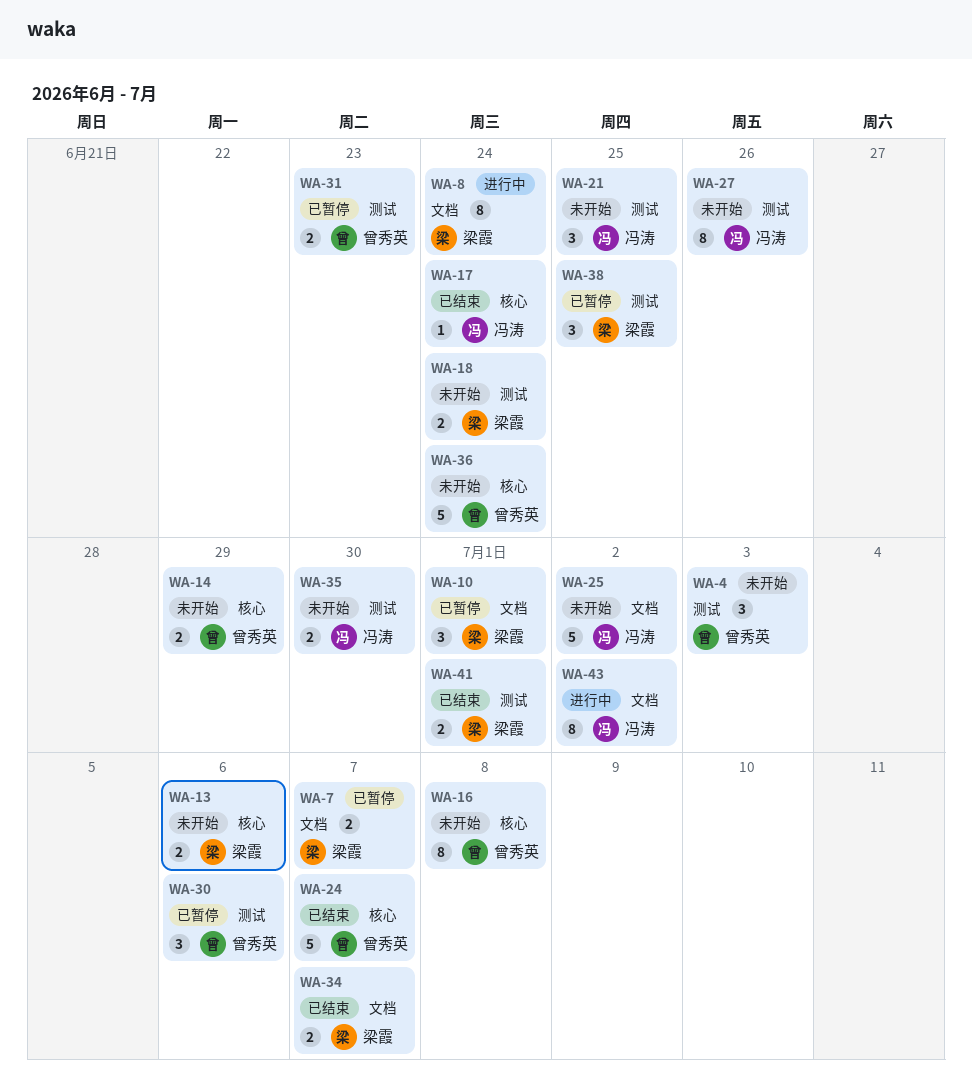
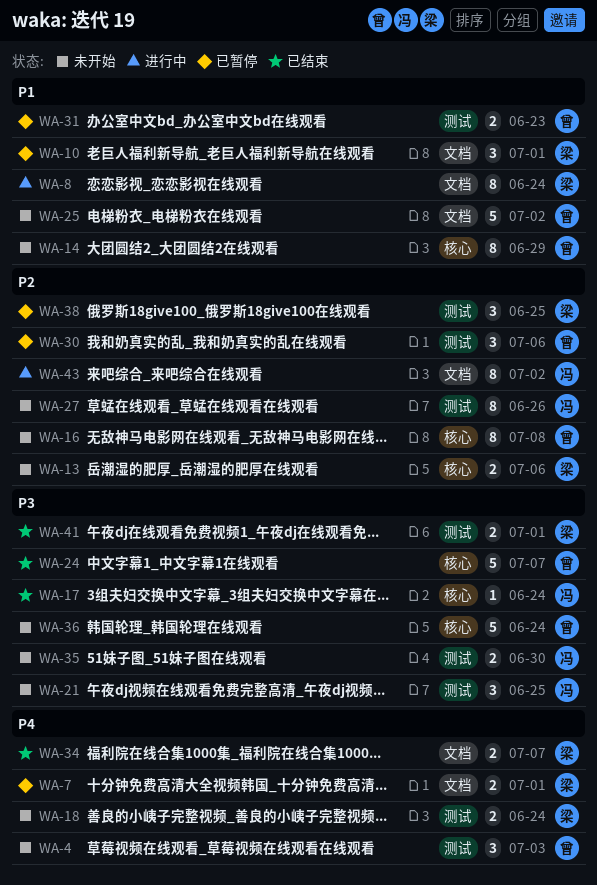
WA-7, due: Jul 7 -> Jul 1
WA-14, estimate: 2 -> 8
WA-25, owner: 冯涛 -> 曾秀英

